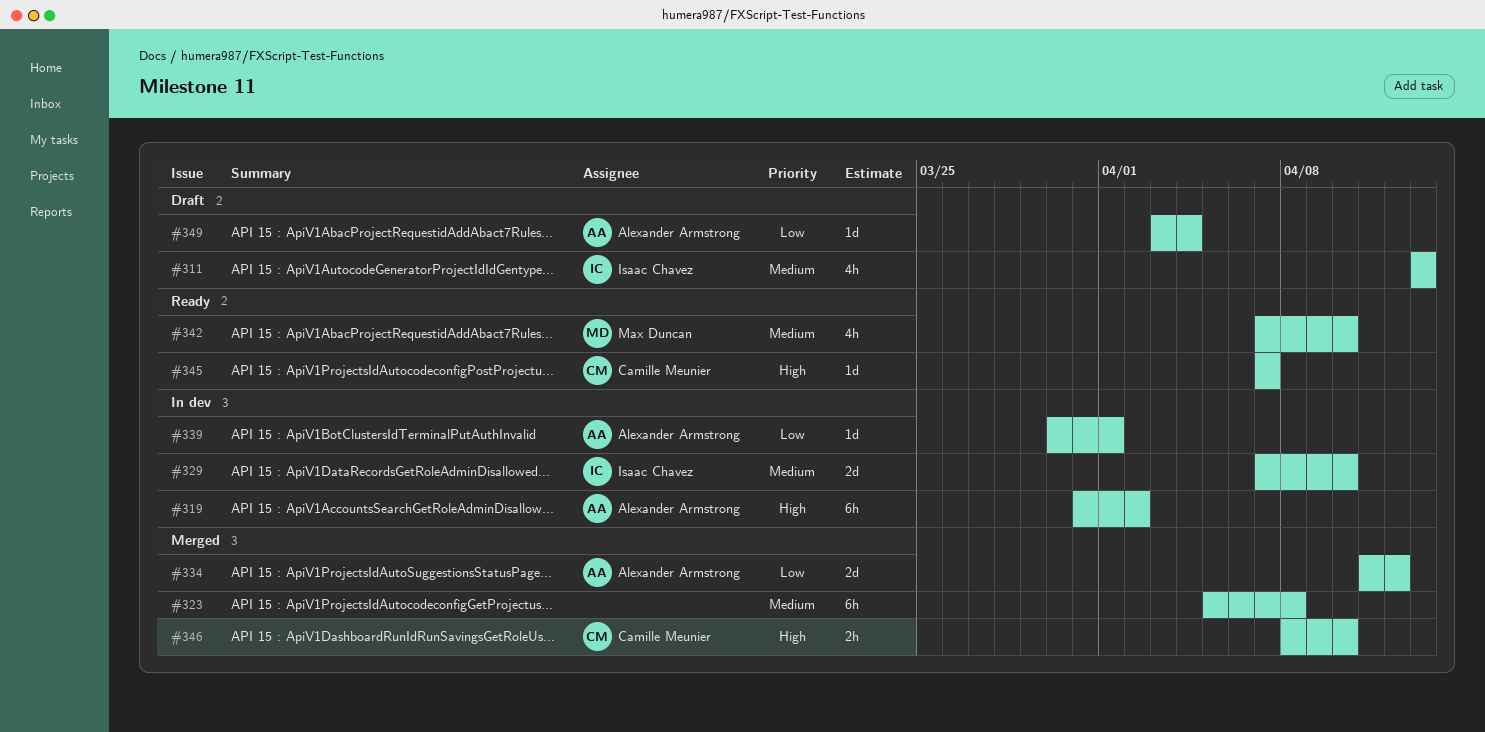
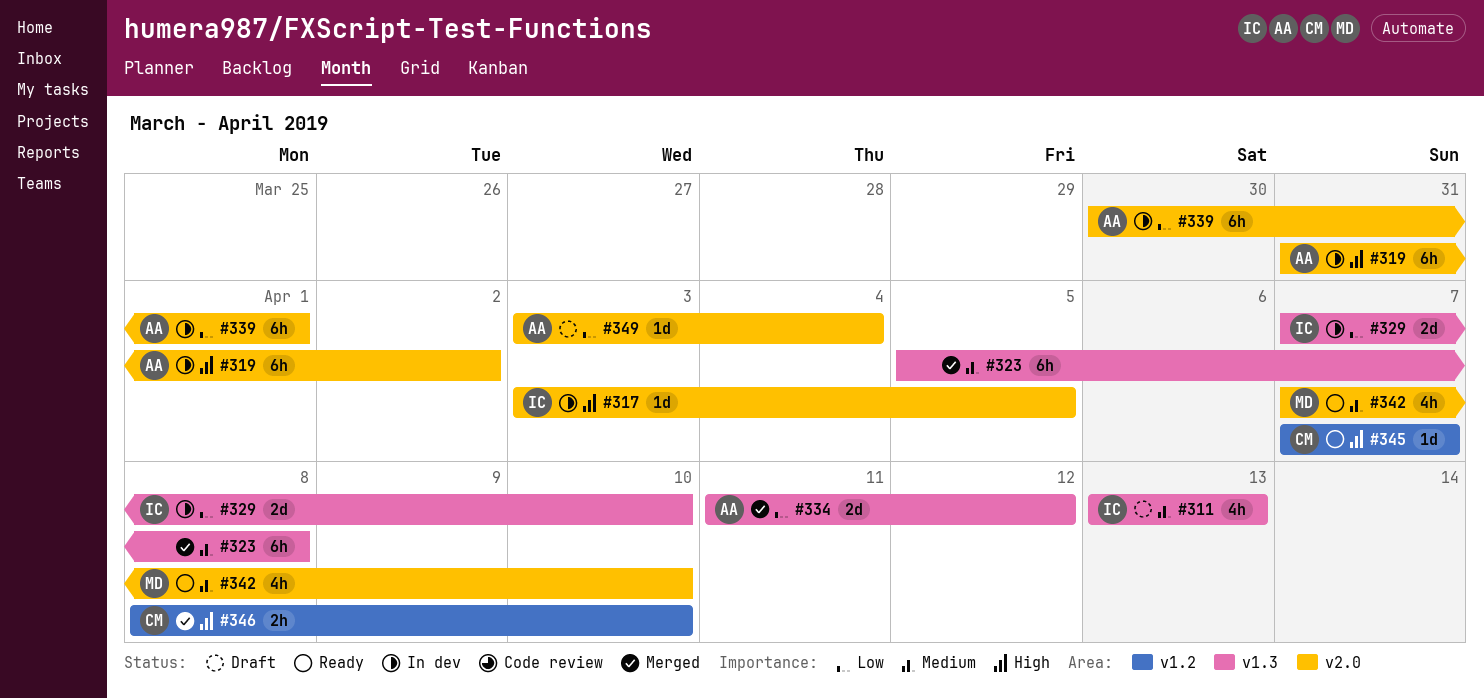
#317: none -> present
#329, priority: Medium -> Low
#339, estimate: 1d -> 6h

